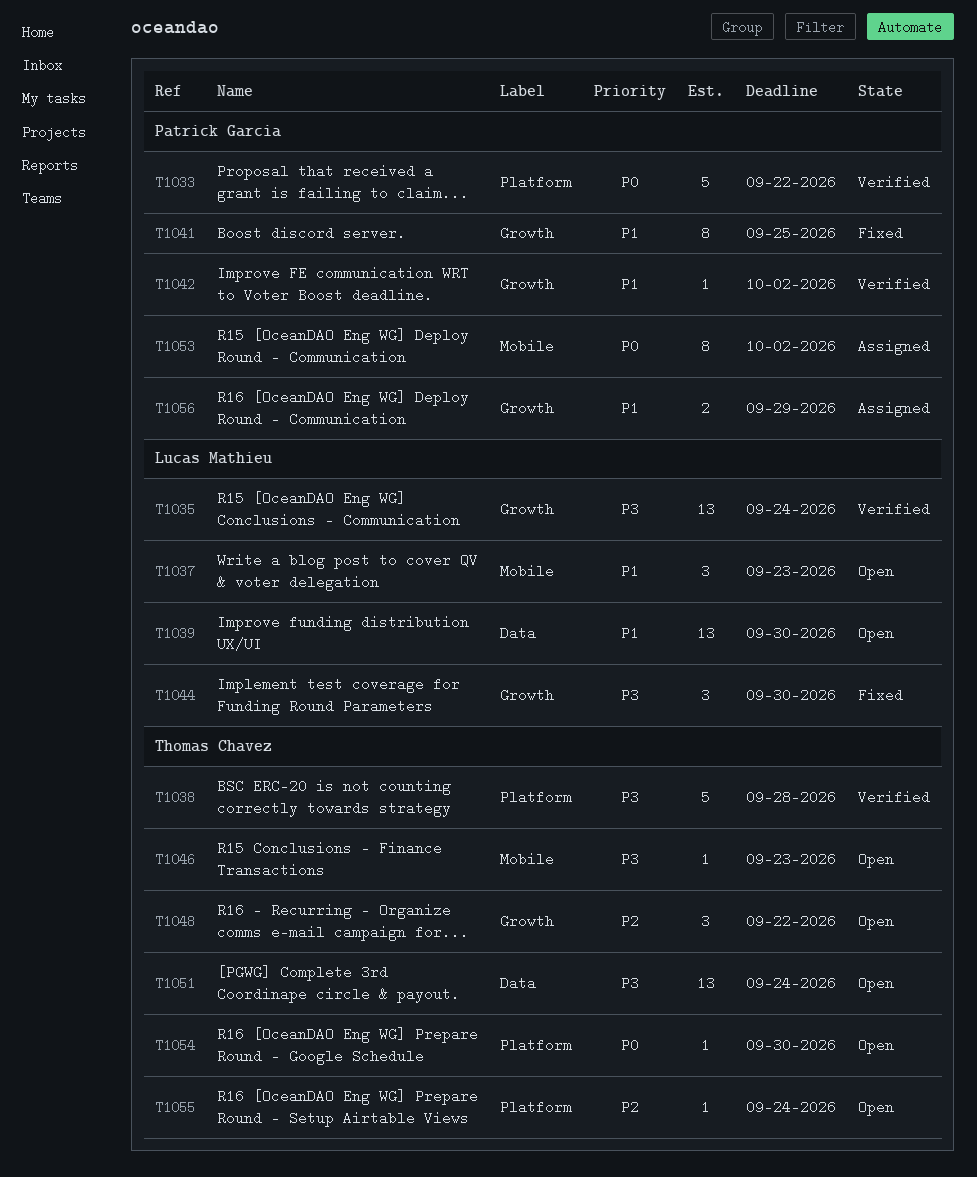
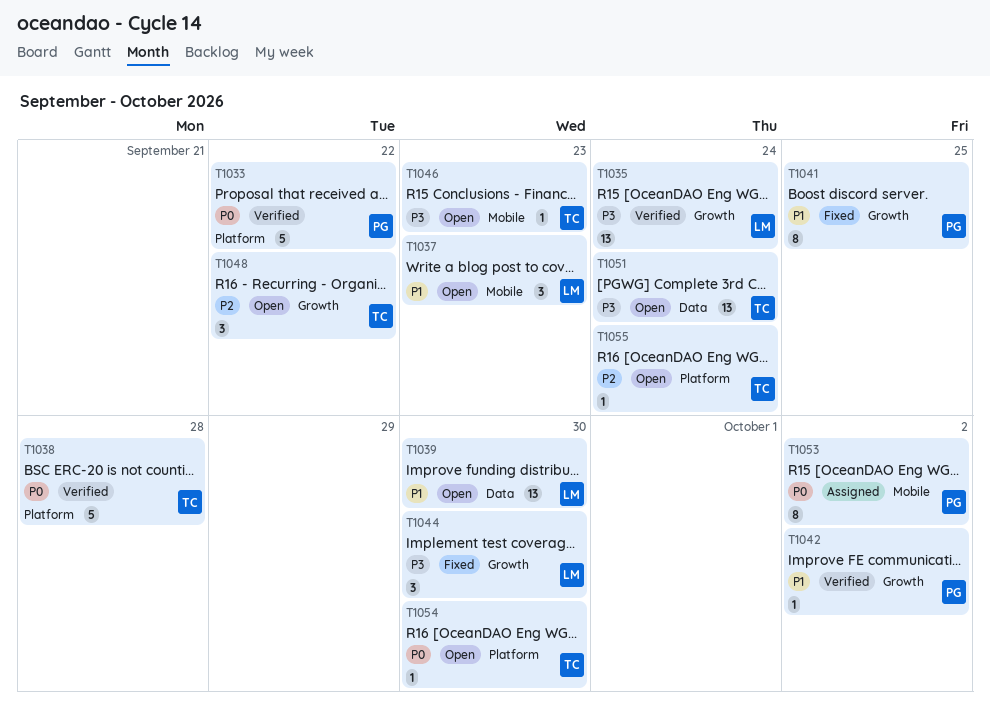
T1038, priority: P3 -> P0
T1056: present -> none

